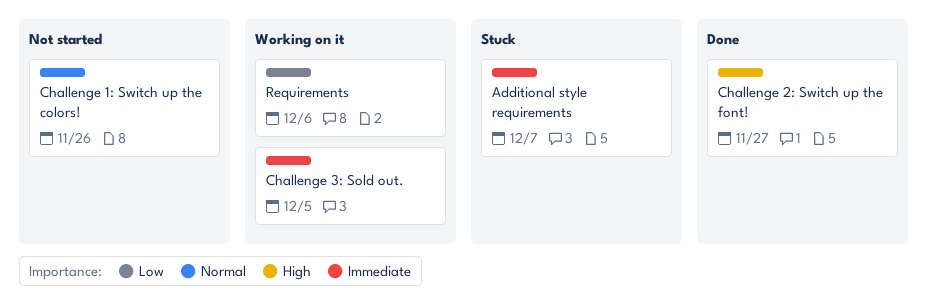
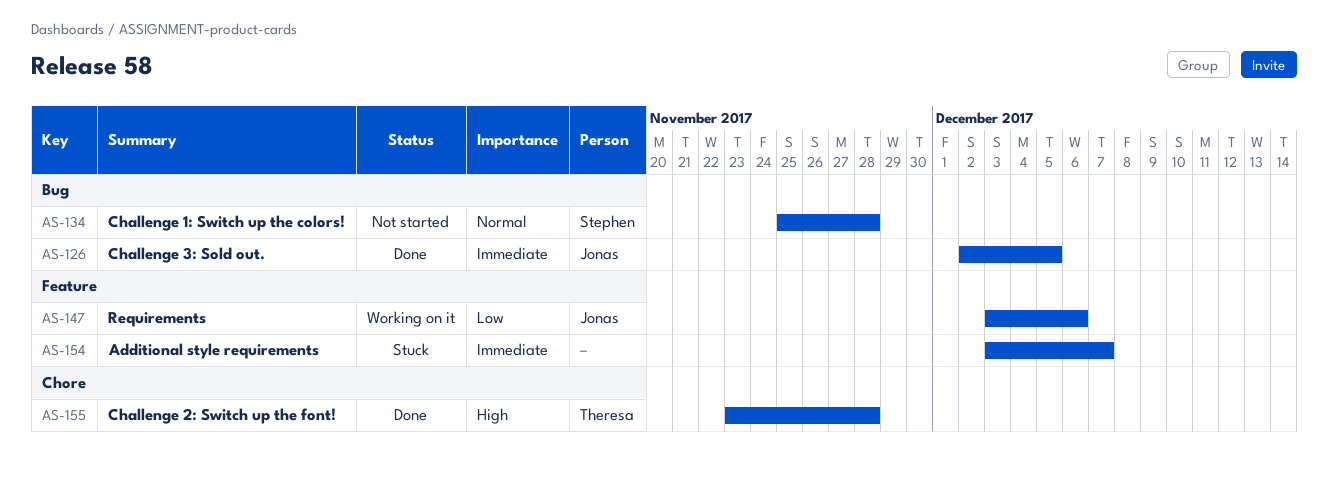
Challenge 1: Switch up the colors!, due: Nov 26 -> Nov 28
Challenge 2: Switch up the font!, due: Nov 27 -> Nov 28
Challenge 3: Sold out., status: Working on it -> Done

